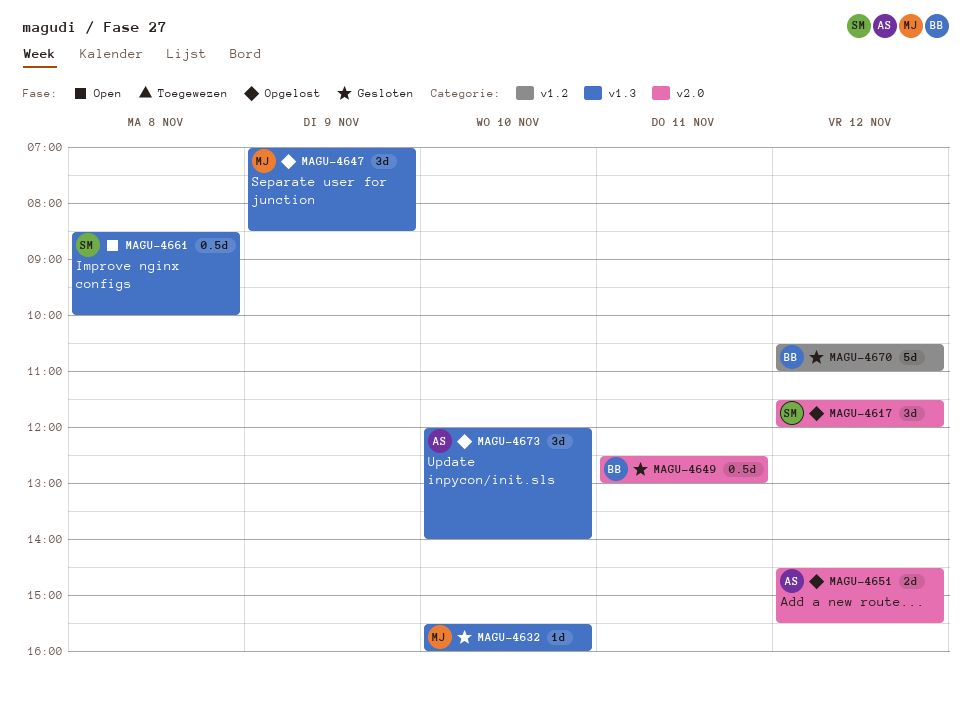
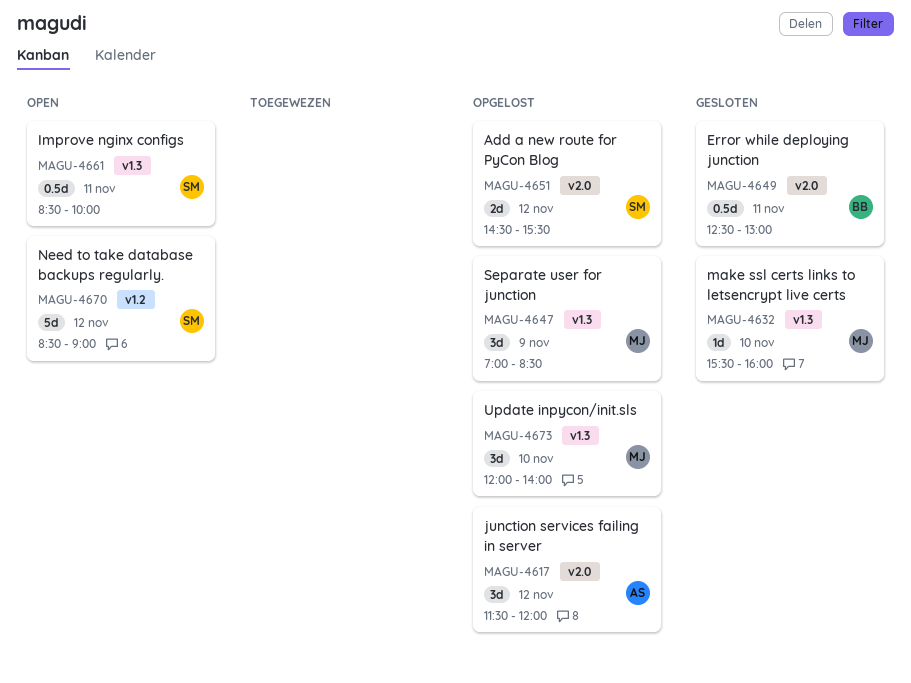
MAGU-4617, owner: SM -> AS
MAGU-4651, owner: AS -> SM
MAGU-4661, day: Nov 8 -> Nov 11
MAGU-4670, status: Gesloten -> Open
MAGU-4670, owner: BB -> SM
MAGU-4670, begins: 10:30 -> 08:30
MAGU-4670, ends: 11:00 -> 09:00
MAGU-4673, owner: AS -> MJ

